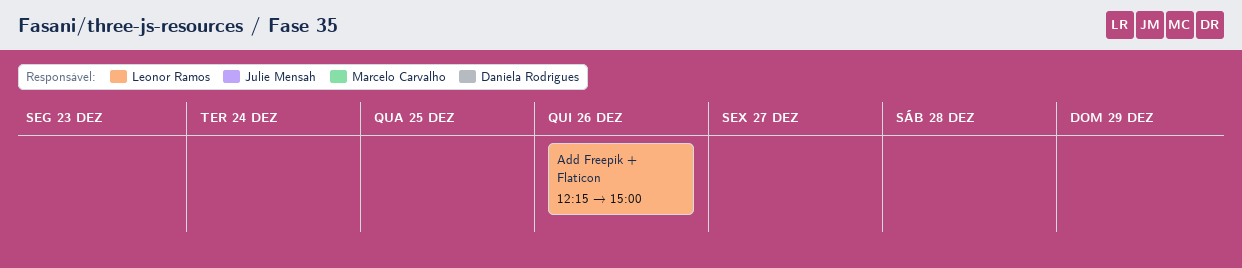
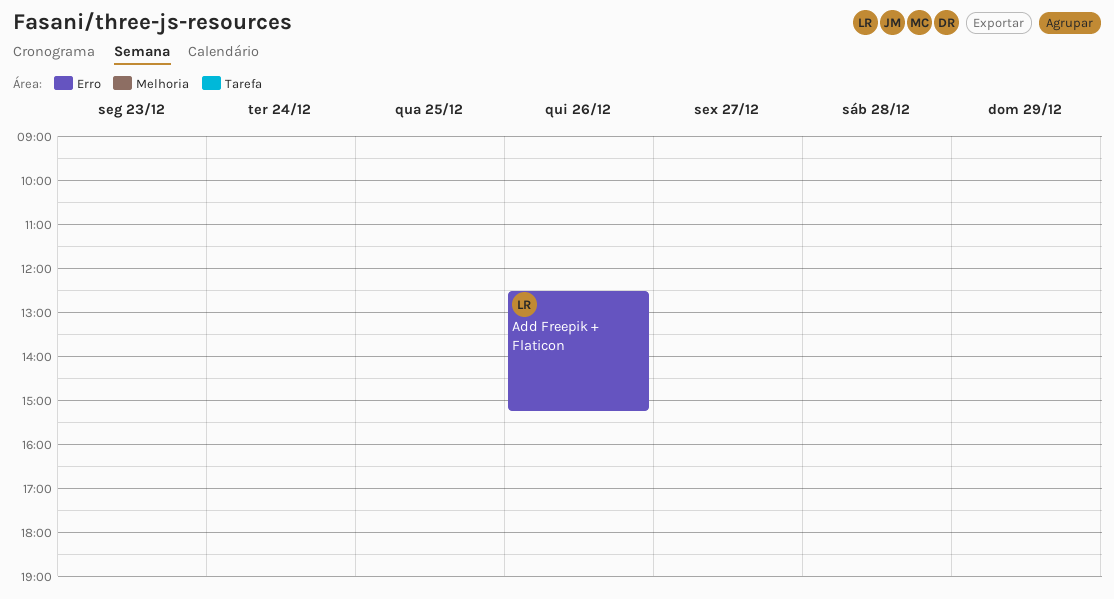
Add Freepik + Flaticon, begins: 12:15 -> 12:30
Add Freepik + Flaticon, ends: 15:00 -> 15:15

